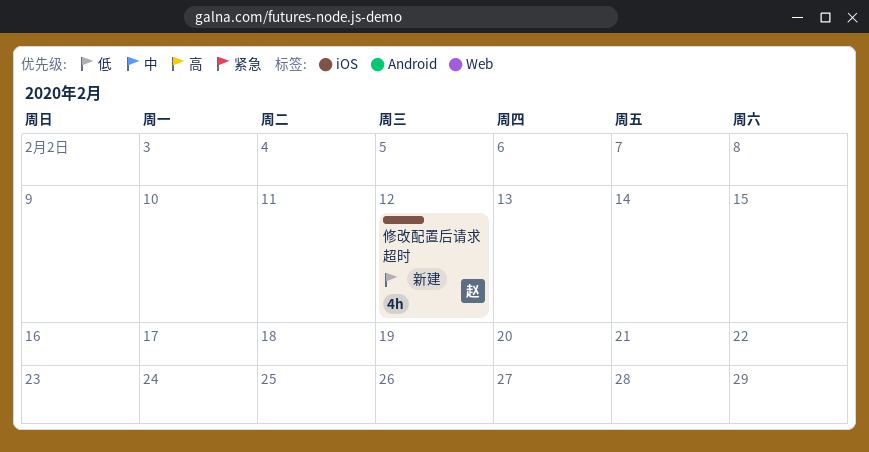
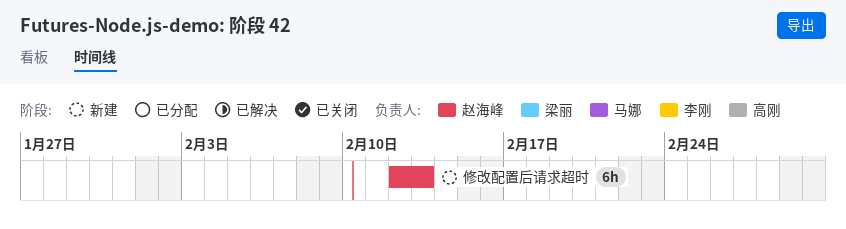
修改配置后请求超时, estimate: 4h -> 6h
修改配置后请求超时, due: Feb 12 -> Feb 13

